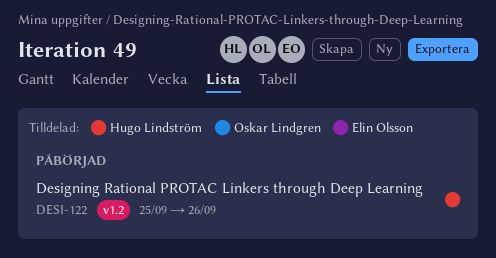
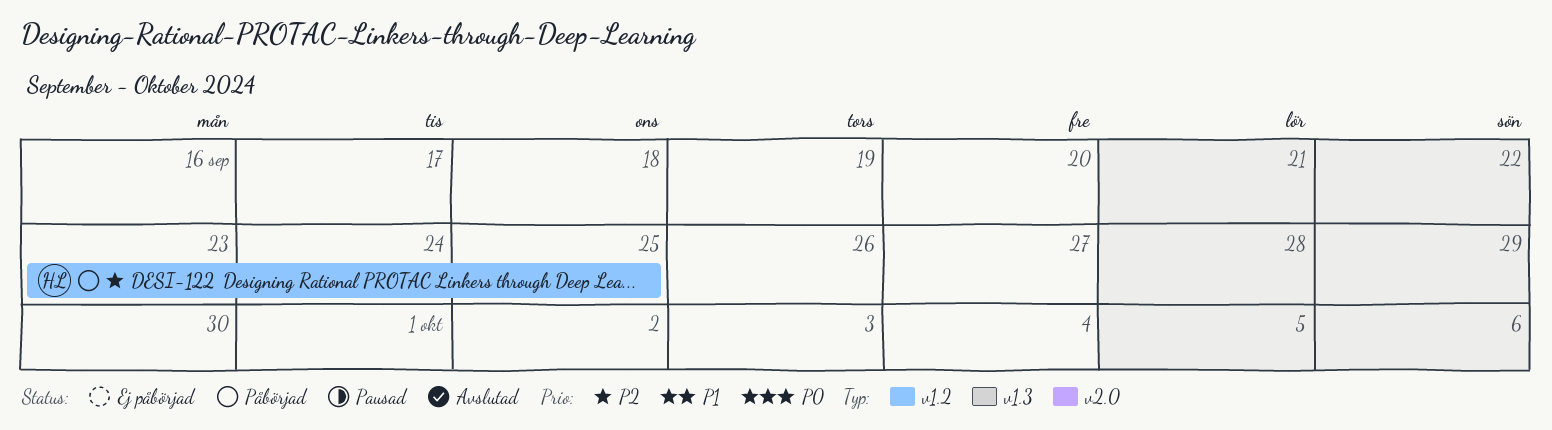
DESI-122, start: Sep 25 -> Sep 23
DESI-122, due: Sep 26 -> Sep 25

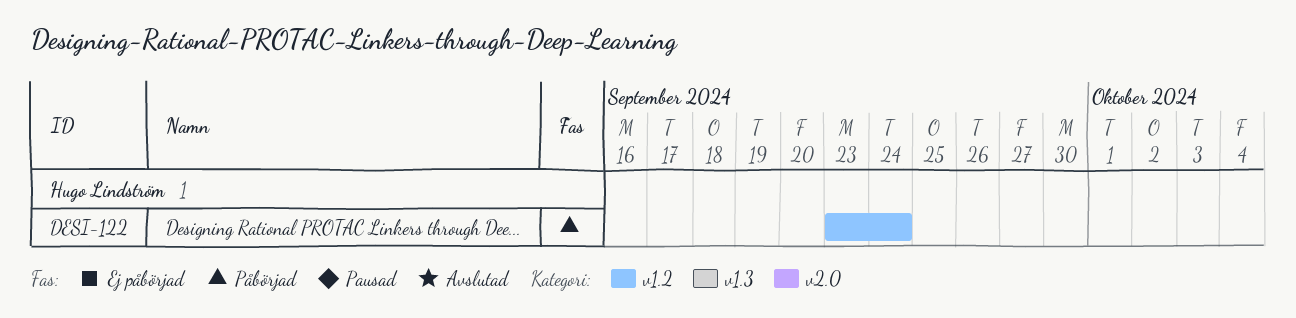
DESI-122, due: Sep 25 -> Sep 24

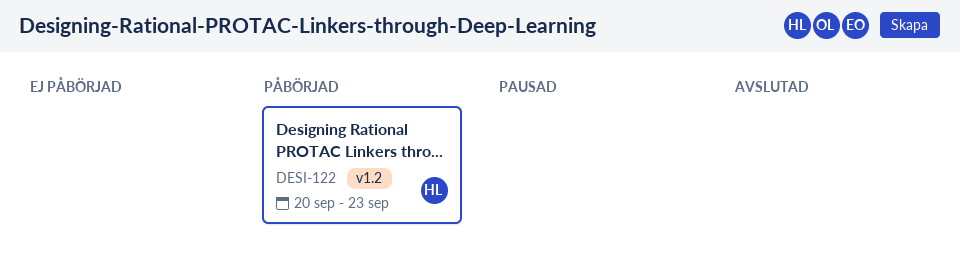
DESI-122, start: Sep 23 -> Sep 20
DESI-122, due: Sep 24 -> Sep 23

